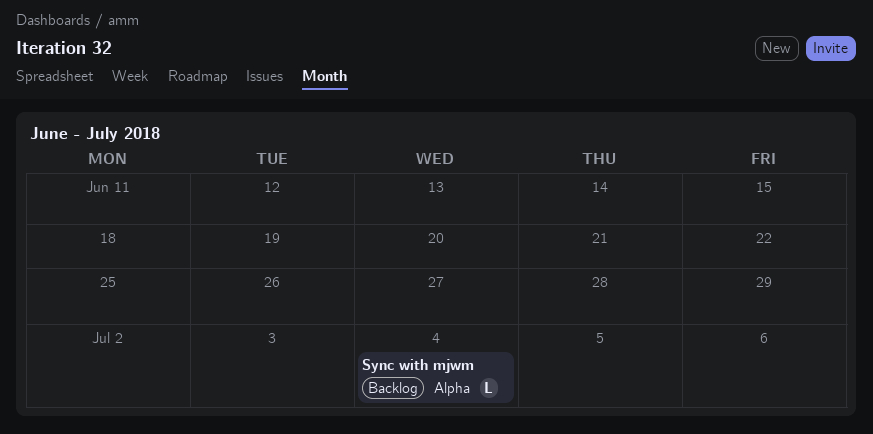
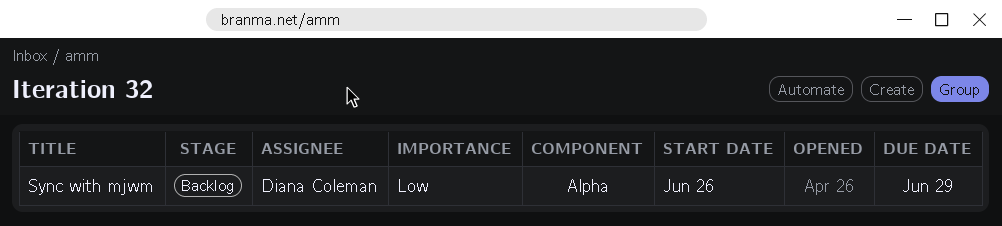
Sync with mjwm, due: Jul 4 -> Jun 29

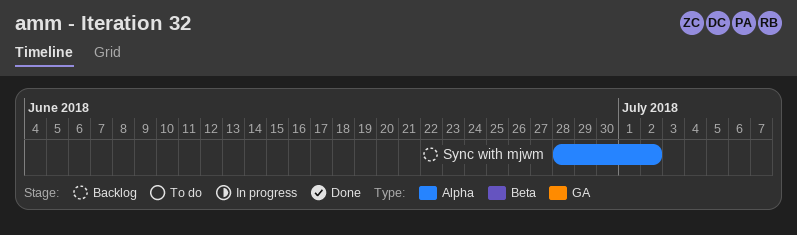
Sync with mjwm, start: Jun 26 -> Jun 28
Sync with mjwm, due: Jun 29 -> Jul 2

